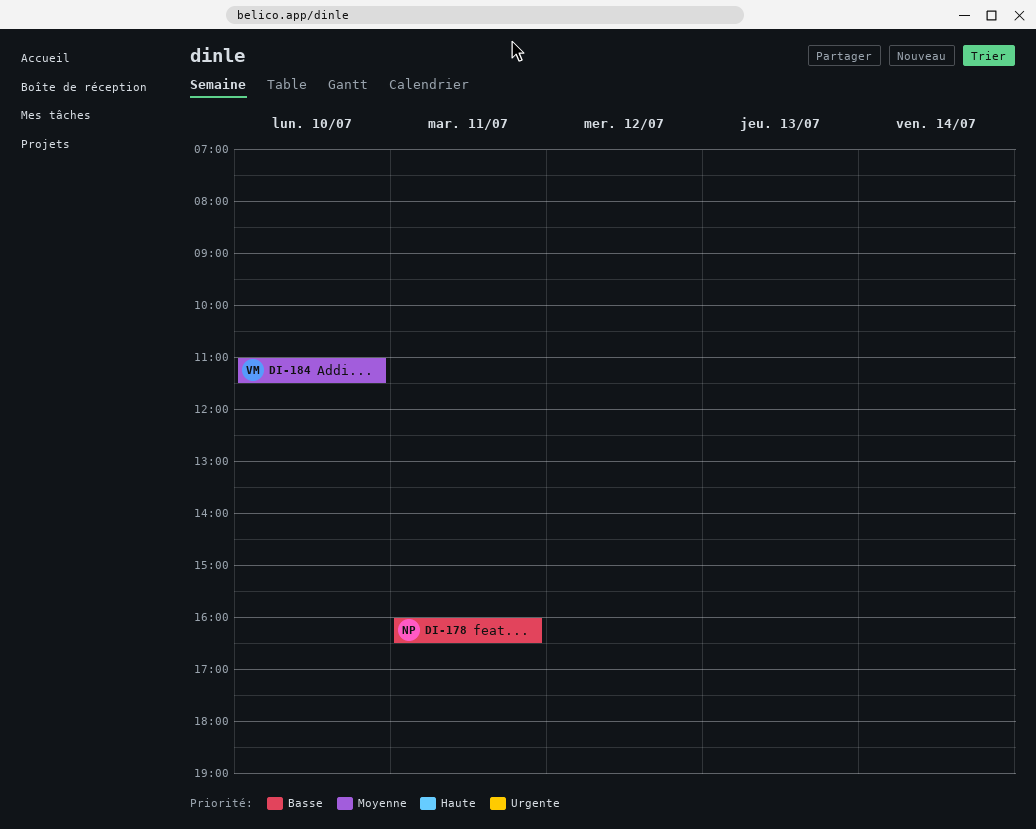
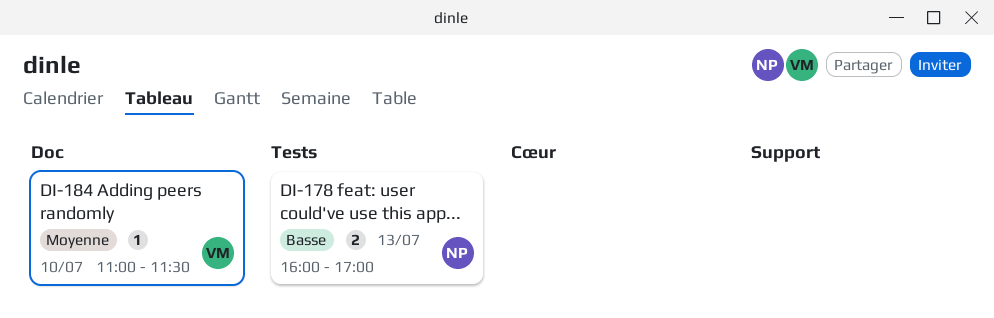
DI-178, day: Jul 11 -> Jul 13
DI-178, ends: 16:30 -> 17:00

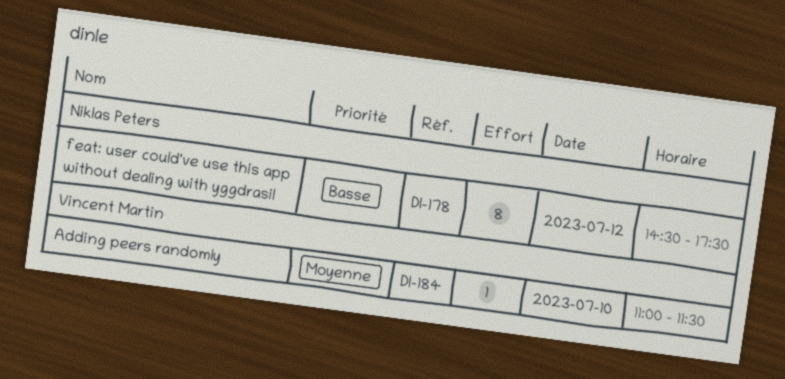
DI-178, estimate: 2 -> 8
DI-178, day: Jul 13 -> Jul 12
DI-178, begins: 16:00 -> 14:30
DI-178, ends: 17:00 -> 17:30

